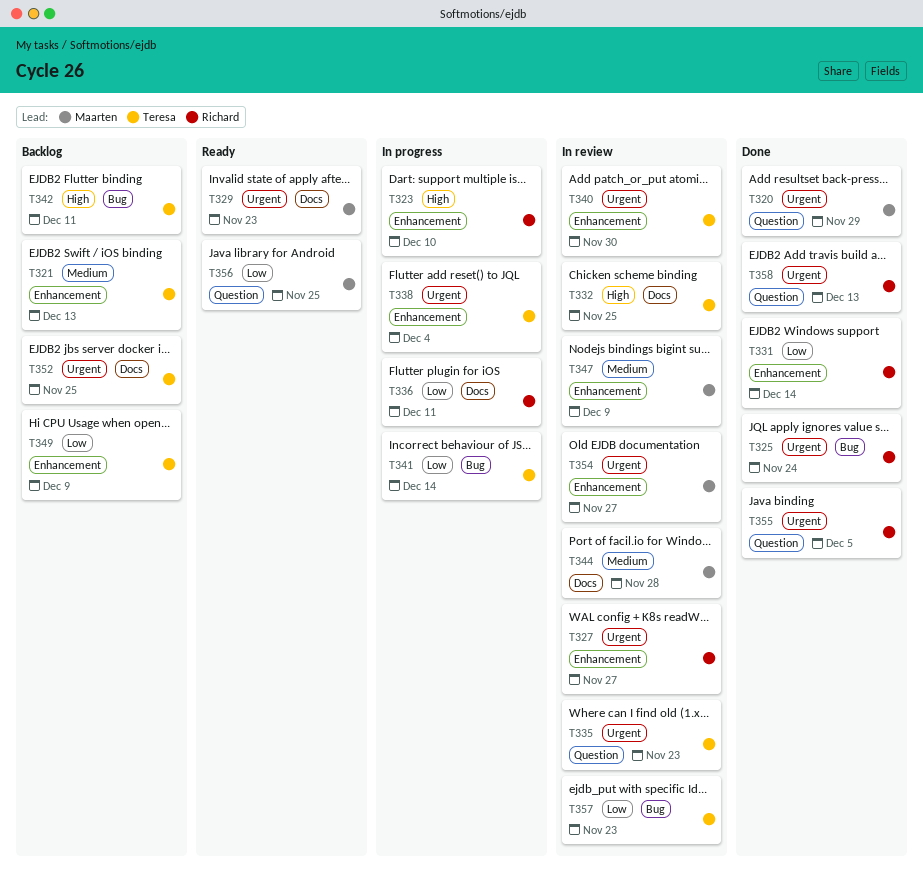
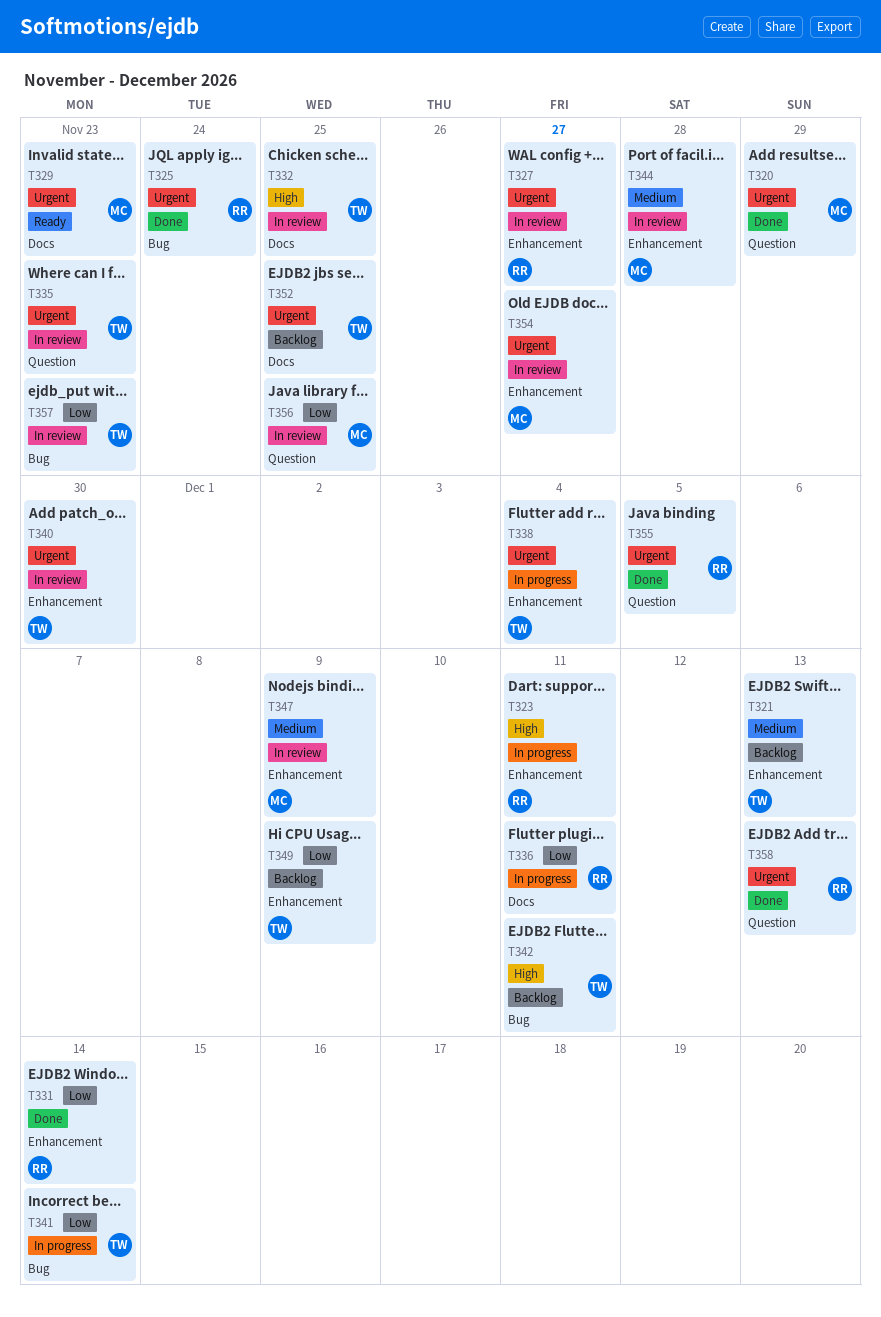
T323, due: Dec 10 -> Dec 11
T344, label: Docs -> Enhancement
T356, status: Ready -> In review

